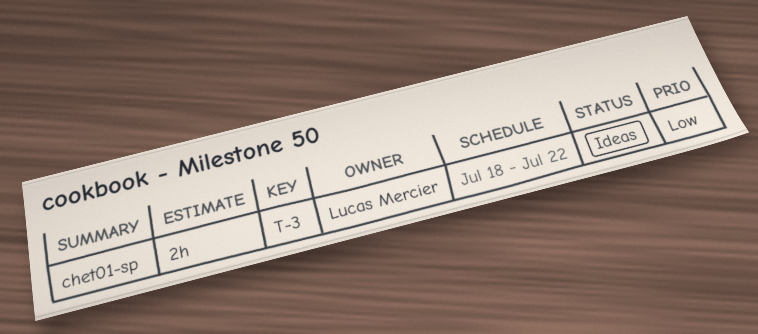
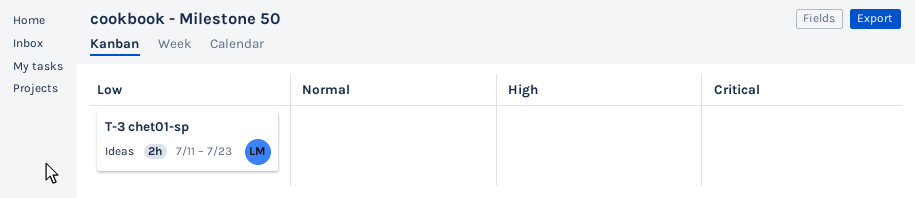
T-3, start: Jul 18 -> Jul 11
T-3, due: Jul 22 -> Jul 23

